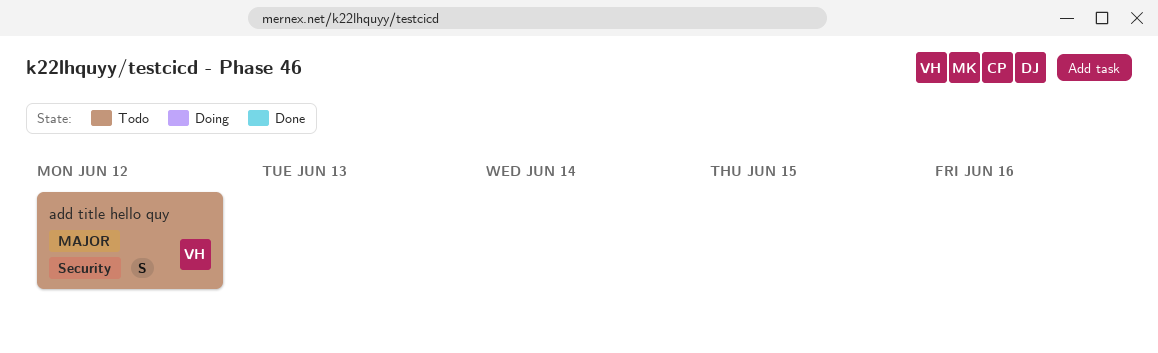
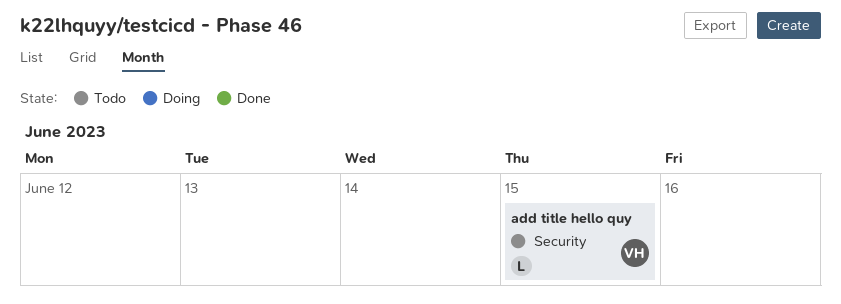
add title hello quy, estimate: S -> L
add title hello quy, due: Jun 12 -> Jun 15

